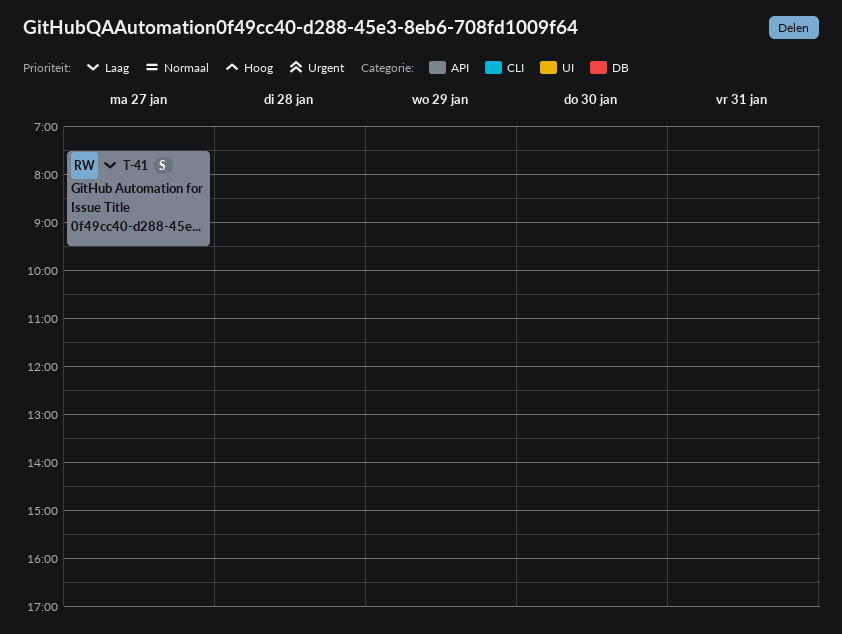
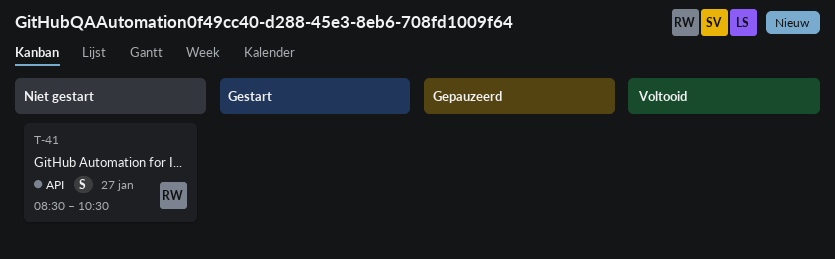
T-41, begins: 07:30 -> 08:30
T-41, ends: 09:30 -> 10:30

